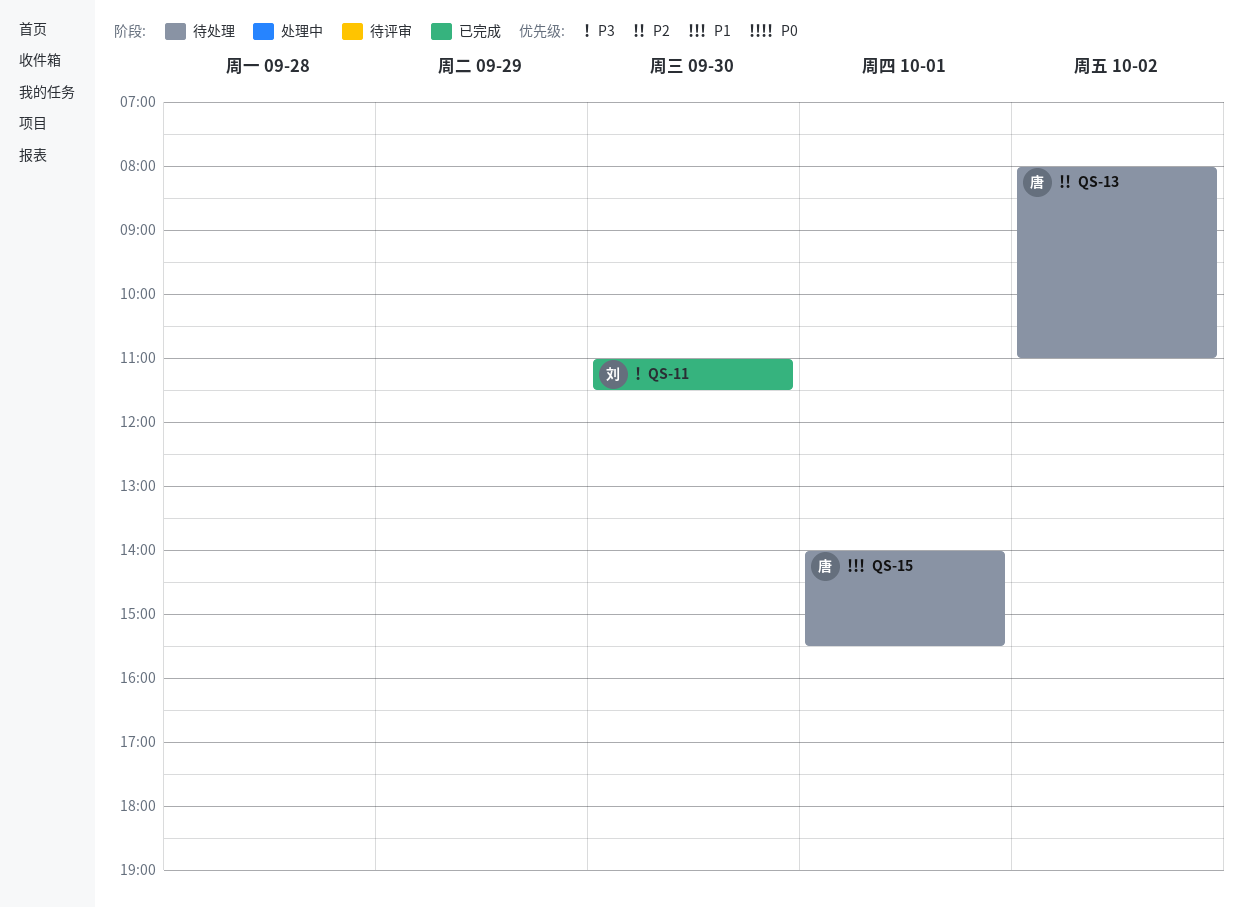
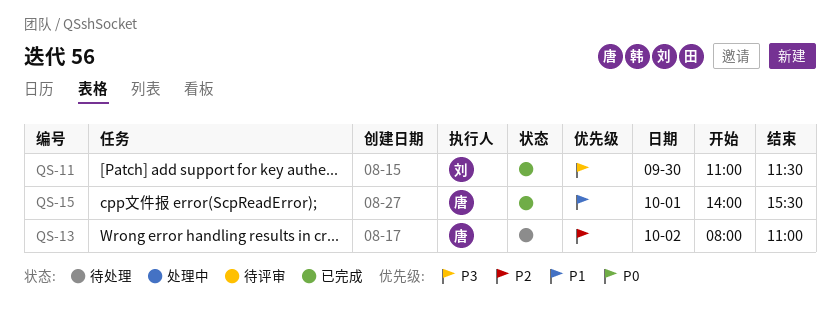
QS-15, status: 待处理 -> 已完成

